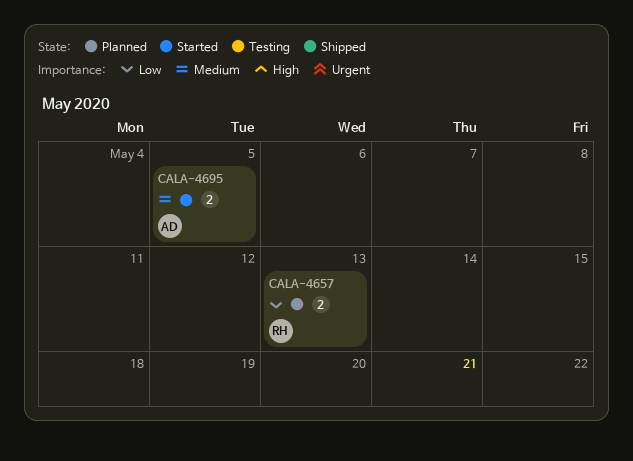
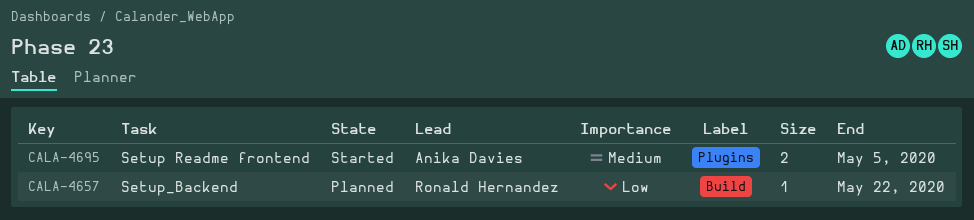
CALA-4657, estimate: 2 -> 1
CALA-4657, due: May 13 -> May 22

